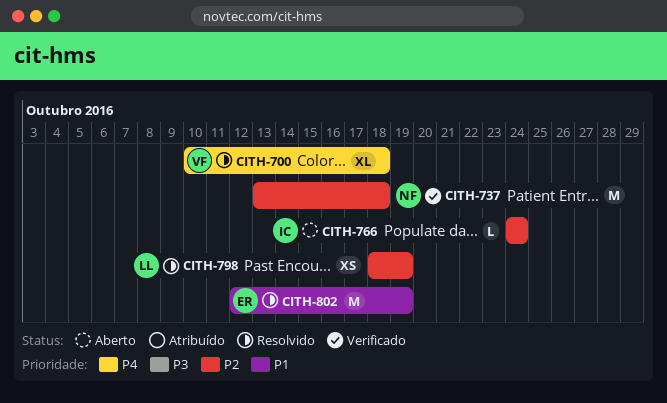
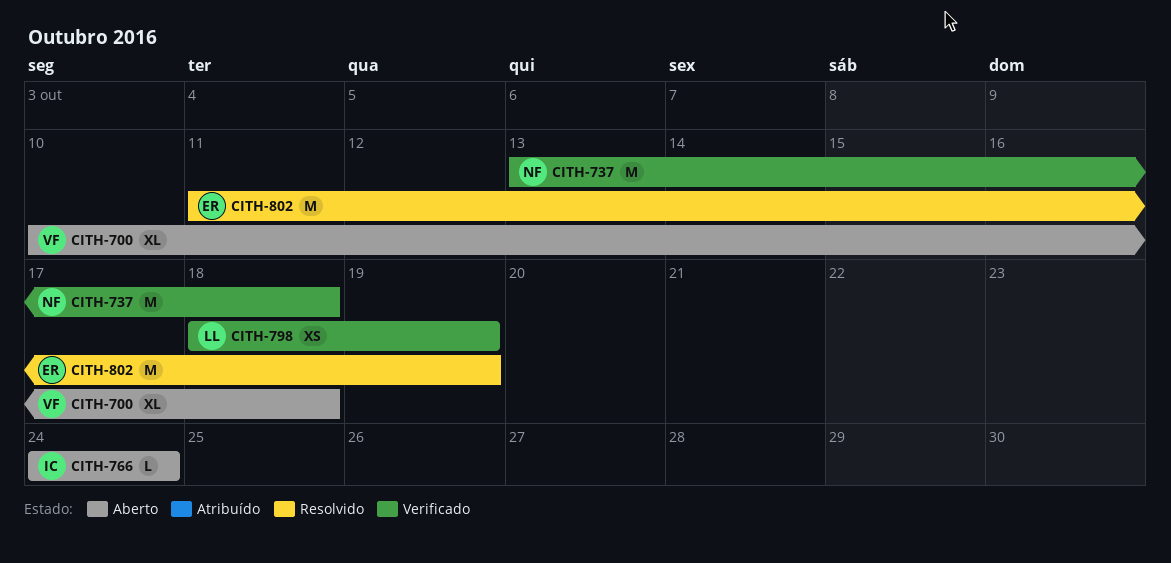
CITH-700, status: Resolvido -> Aberto
CITH-798, status: Resolvido -> Verificado
CITH-802, start: Oct 12 -> Oct 11

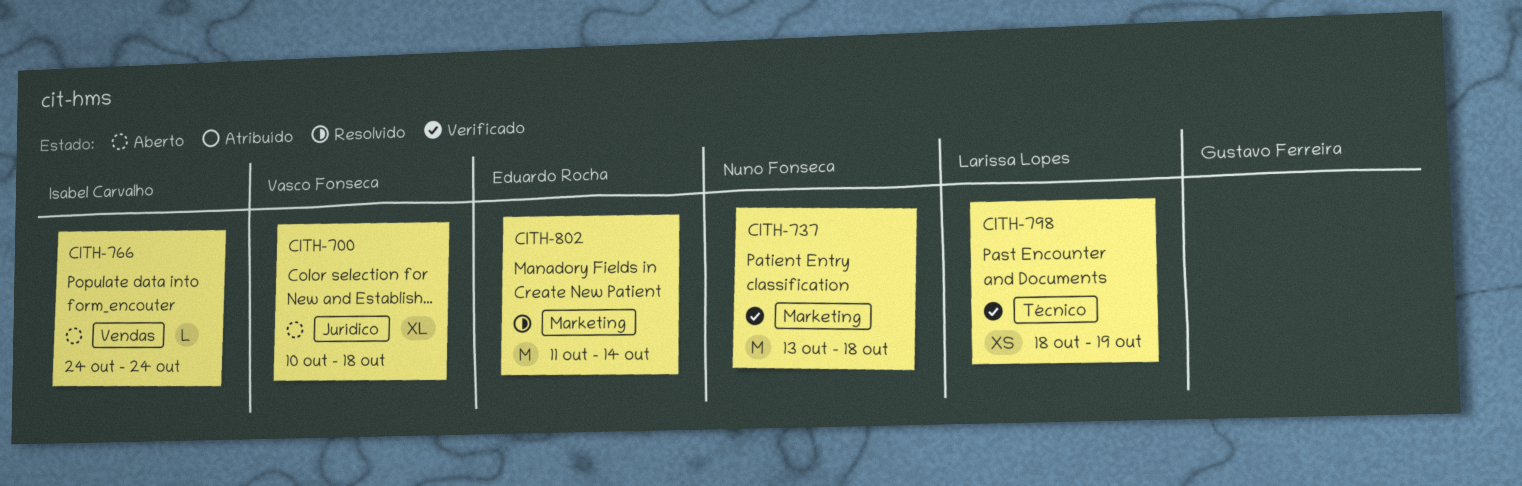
CITH-802, due: Oct 19 -> Oct 14

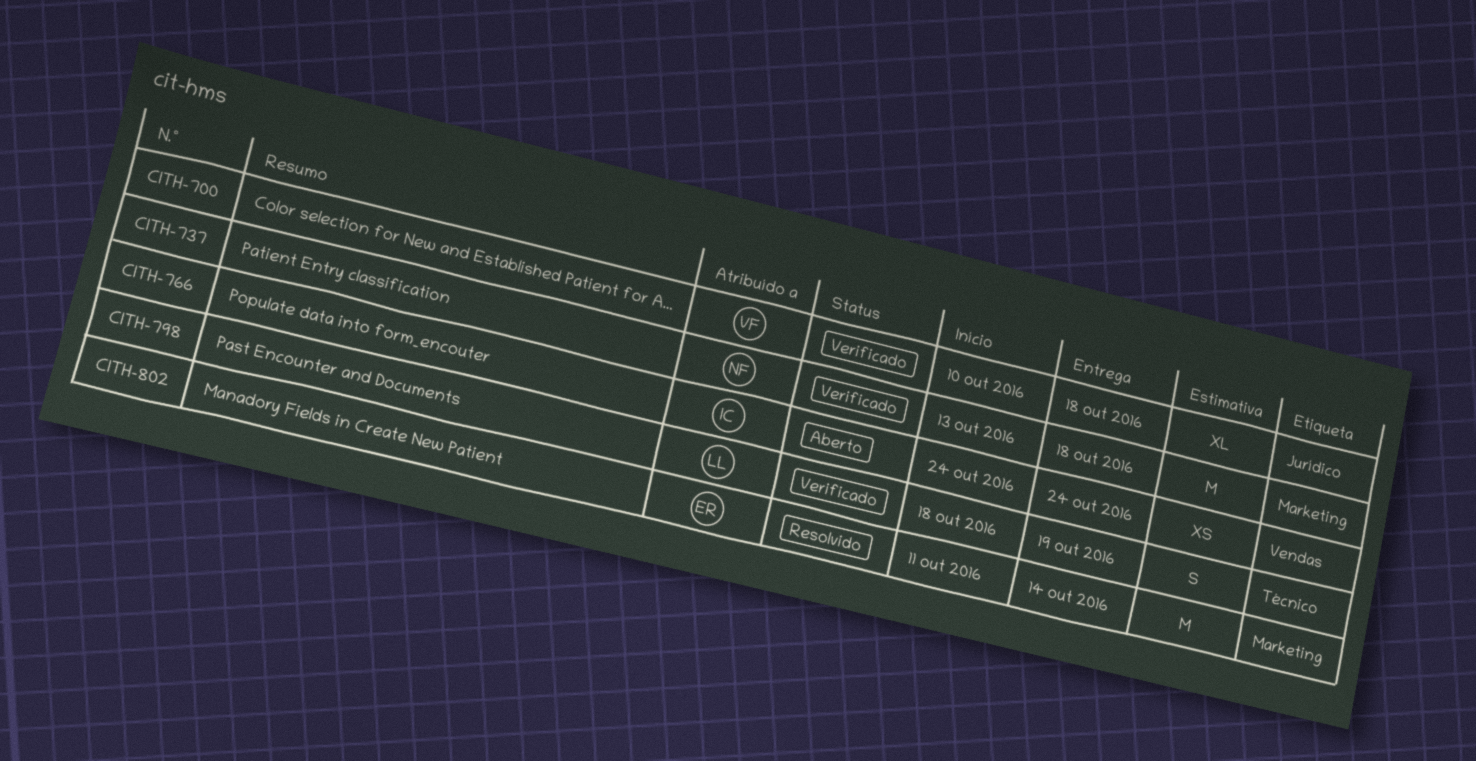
CITH-700, status: Aberto -> Verificado
CITH-766, estimate: L -> XS
CITH-798, estimate: XS -> S

